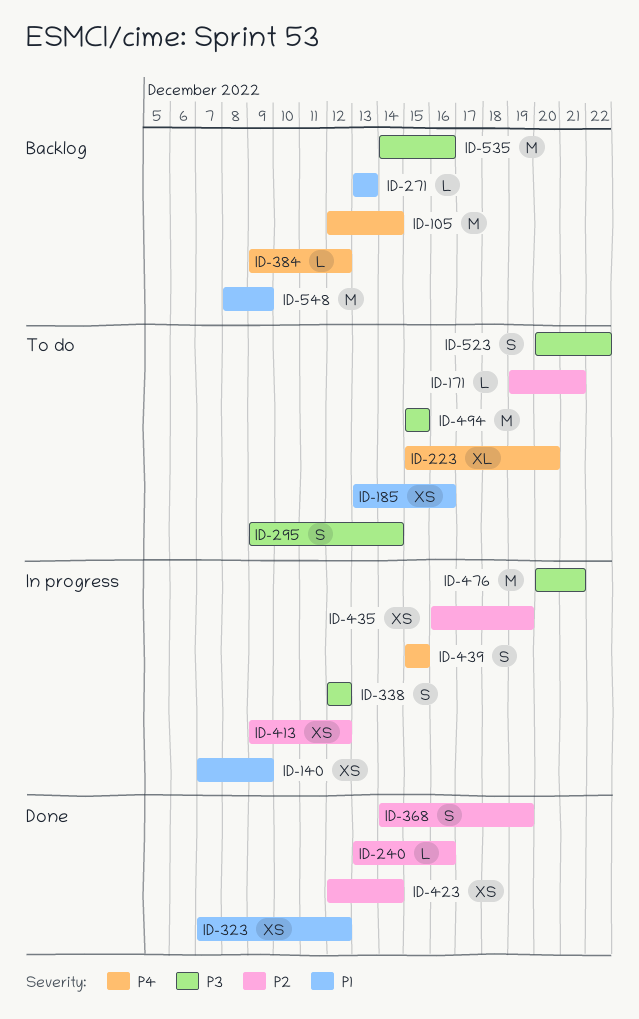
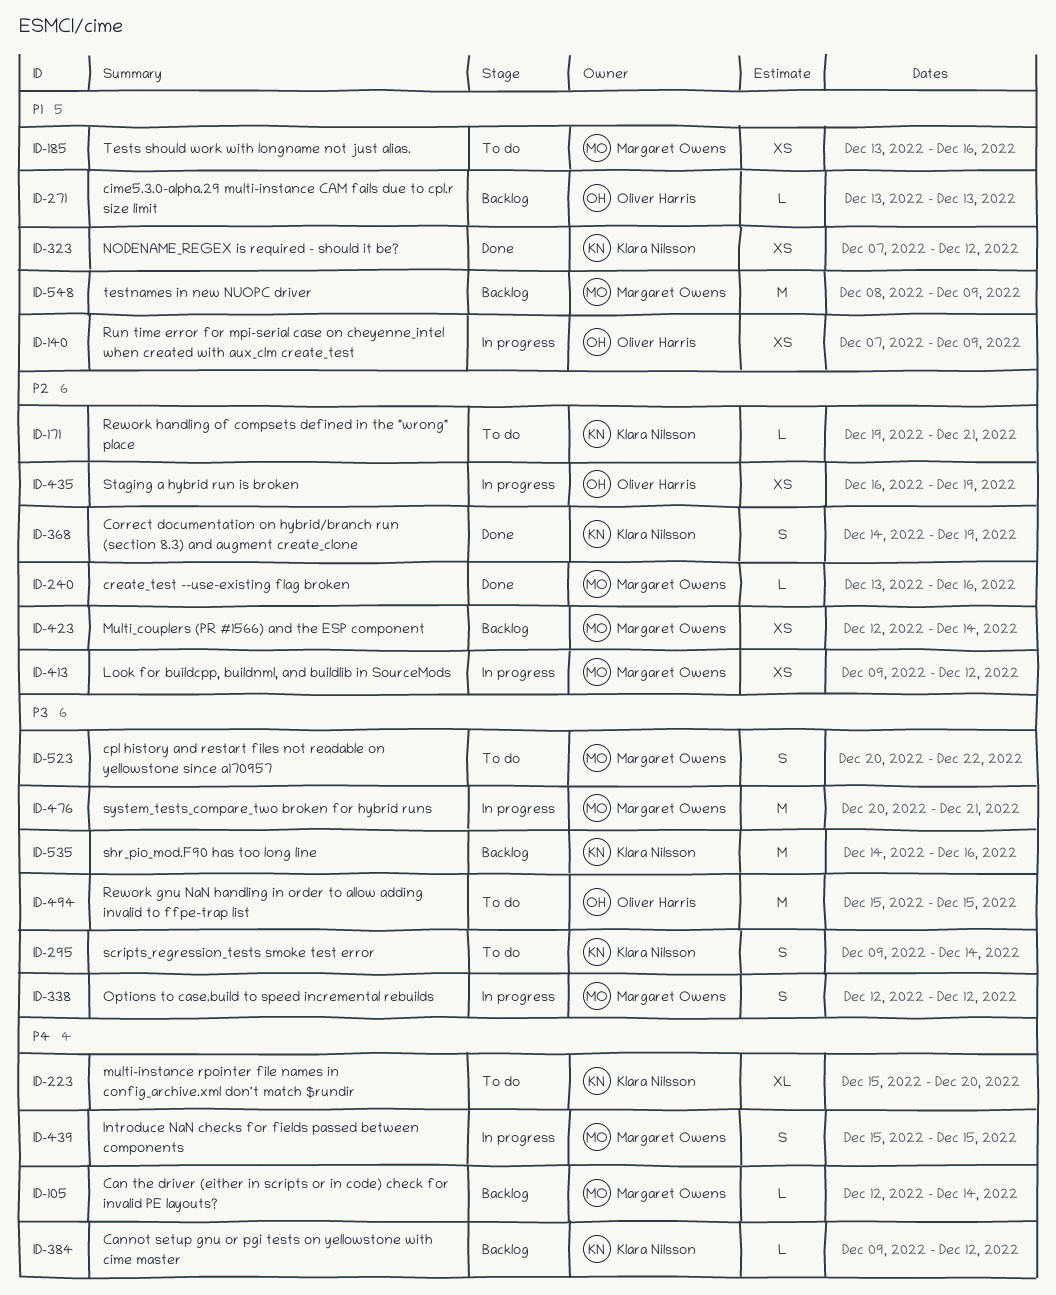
ID-105, estimate: M -> L
ID-423, status: Done -> Backlog

